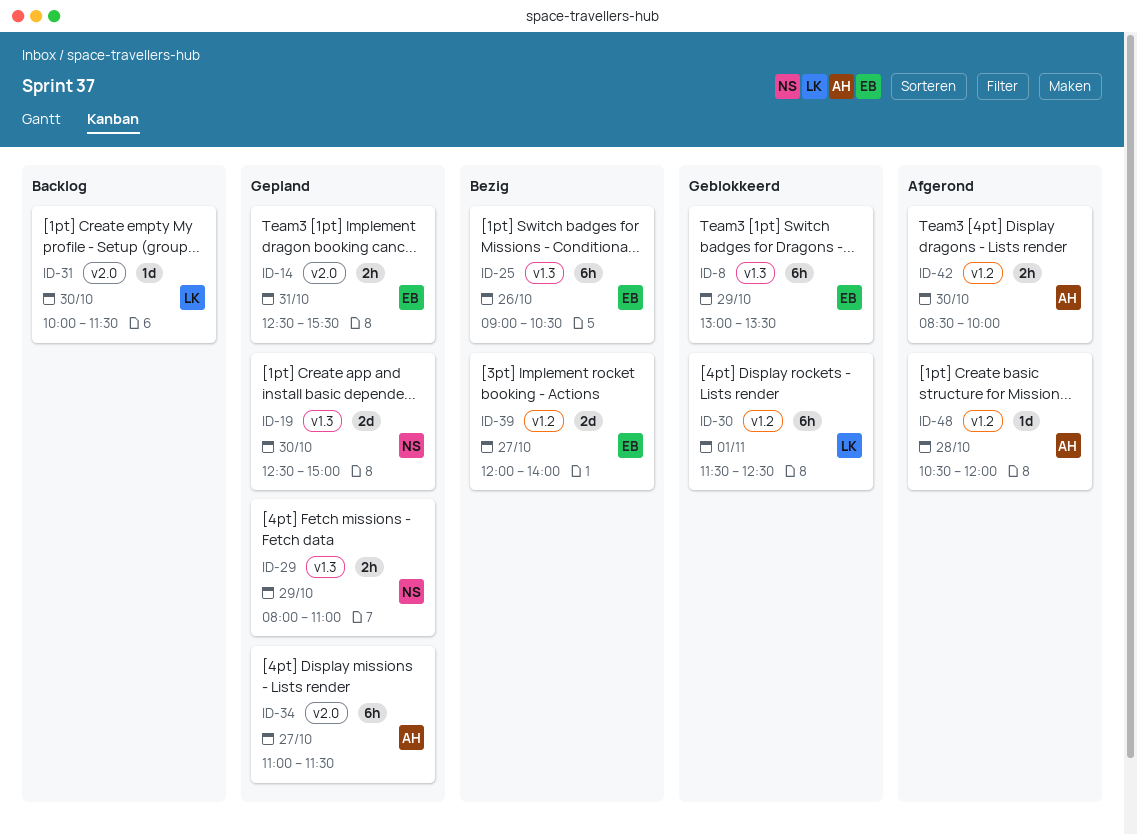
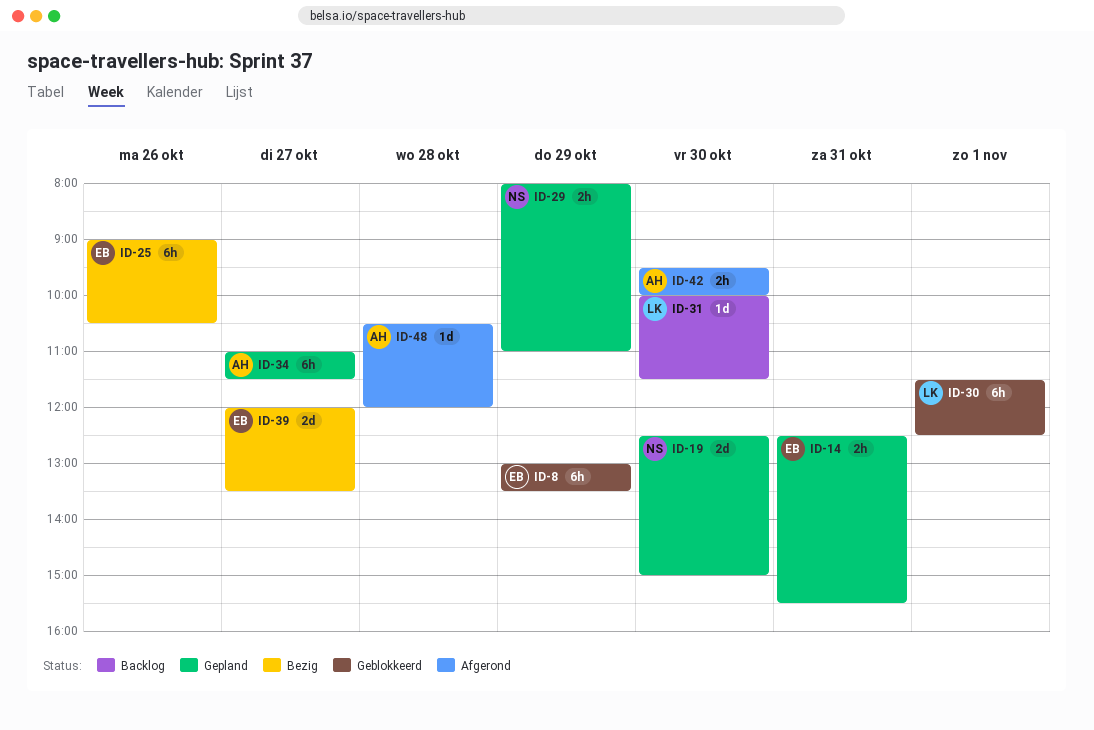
ID-39, ends: 14:00 -> 13:30
ID-42, begins: 08:30 -> 09:30

